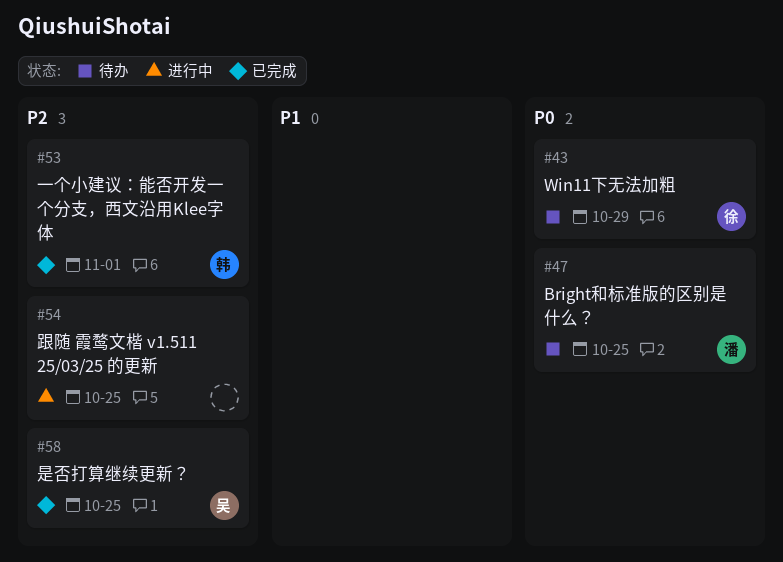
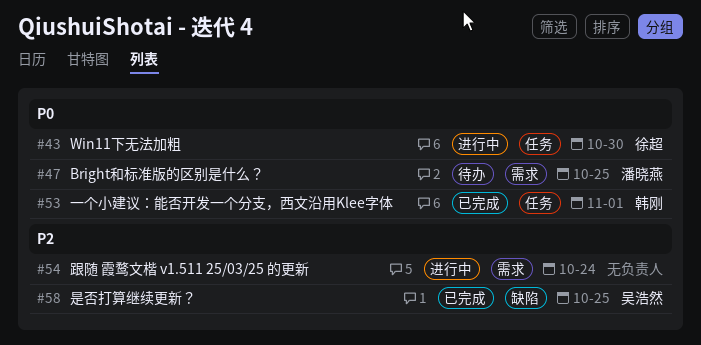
#43, status: 待办 -> 进行中
#43, due: Oct 29 -> Oct 30
#53, priority: P2 -> P0
#54, due: Oct 25 -> Oct 24

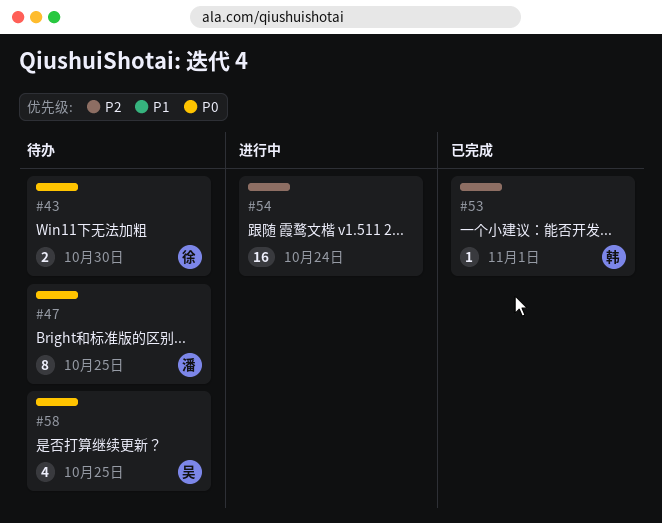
#43, status: 进行中 -> 待办
#53, priority: P0 -> P2
#58, status: 已完成 -> 待办
#58, priority: P2 -> P0

